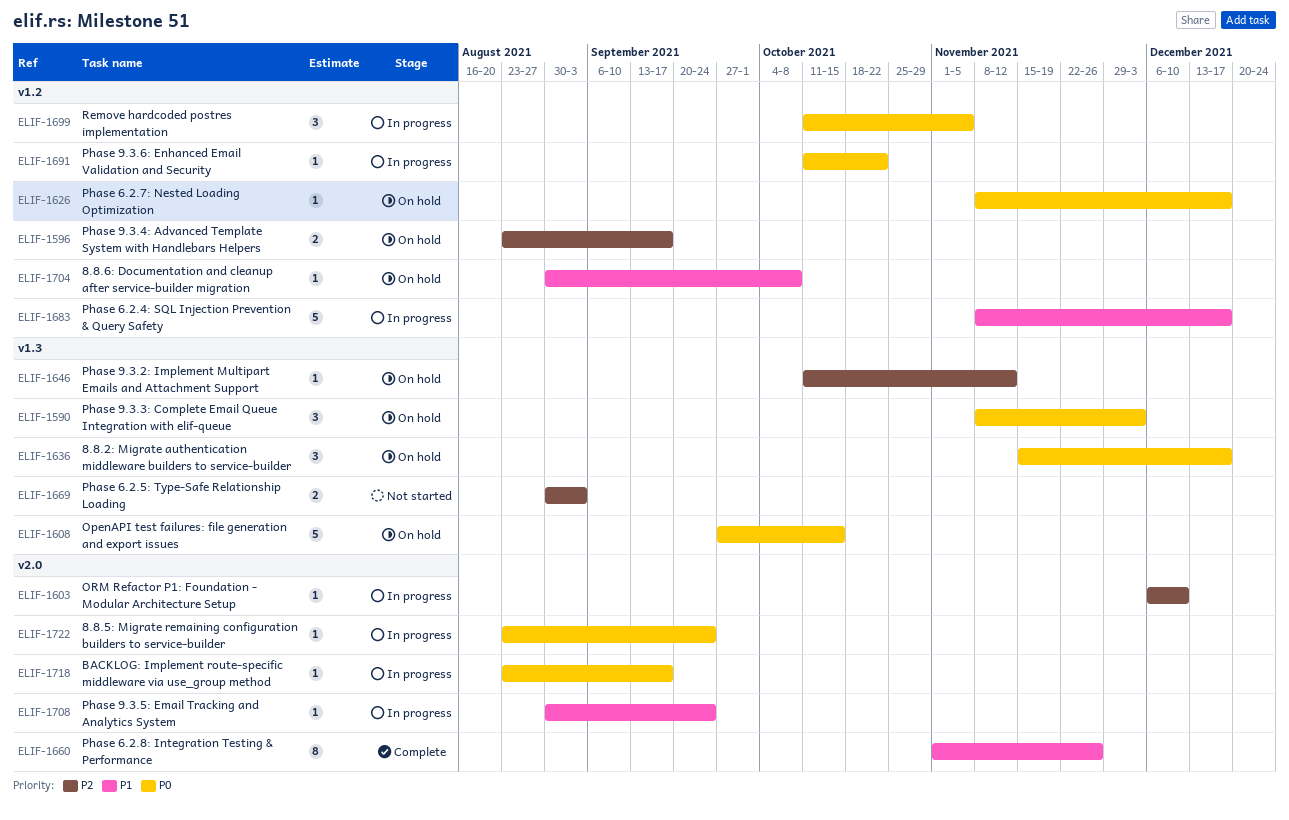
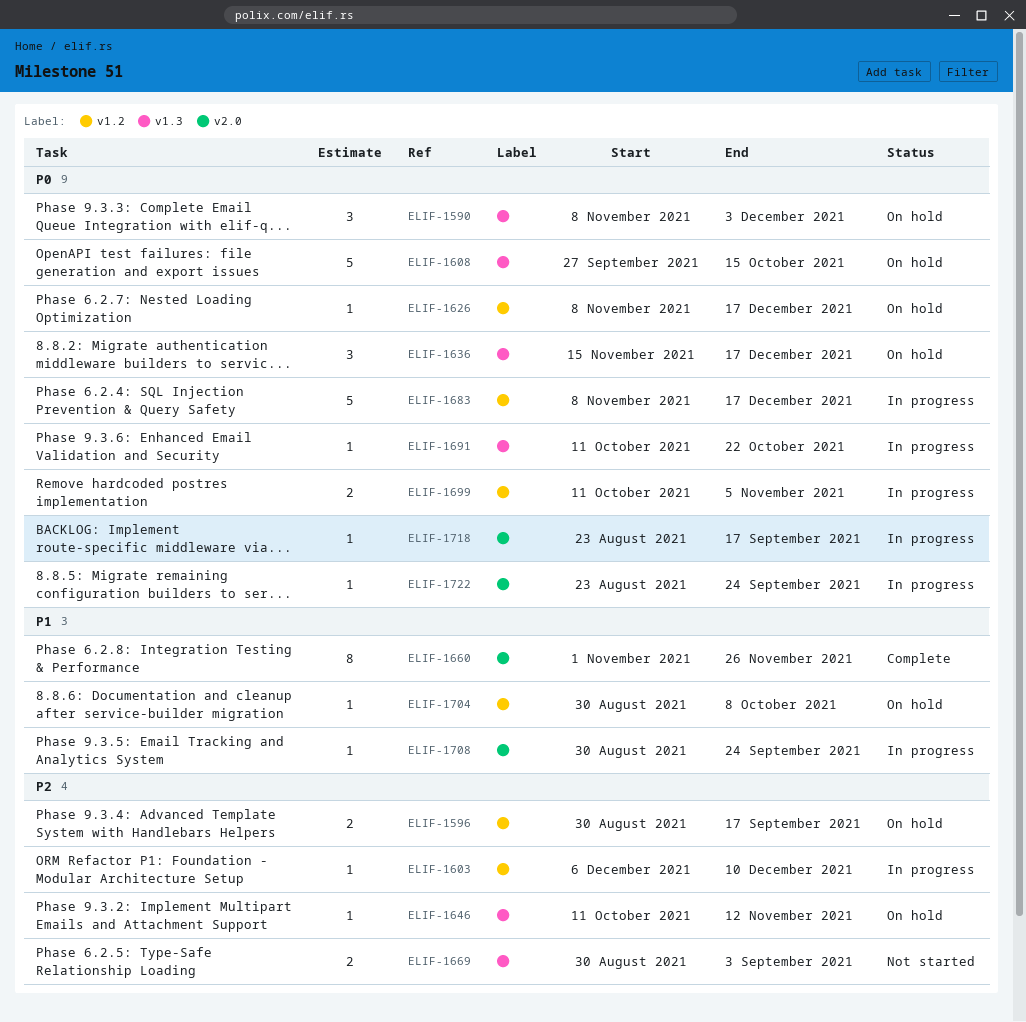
ELIF-1596, start: Aug 23 -> Aug 30
ELIF-1603, label: v2.0 -> v1.2
ELIF-1683, priority: P1 -> P0
ELIF-1691, label: v1.2 -> v1.3
ELIF-1699, estimate: 3 -> 2

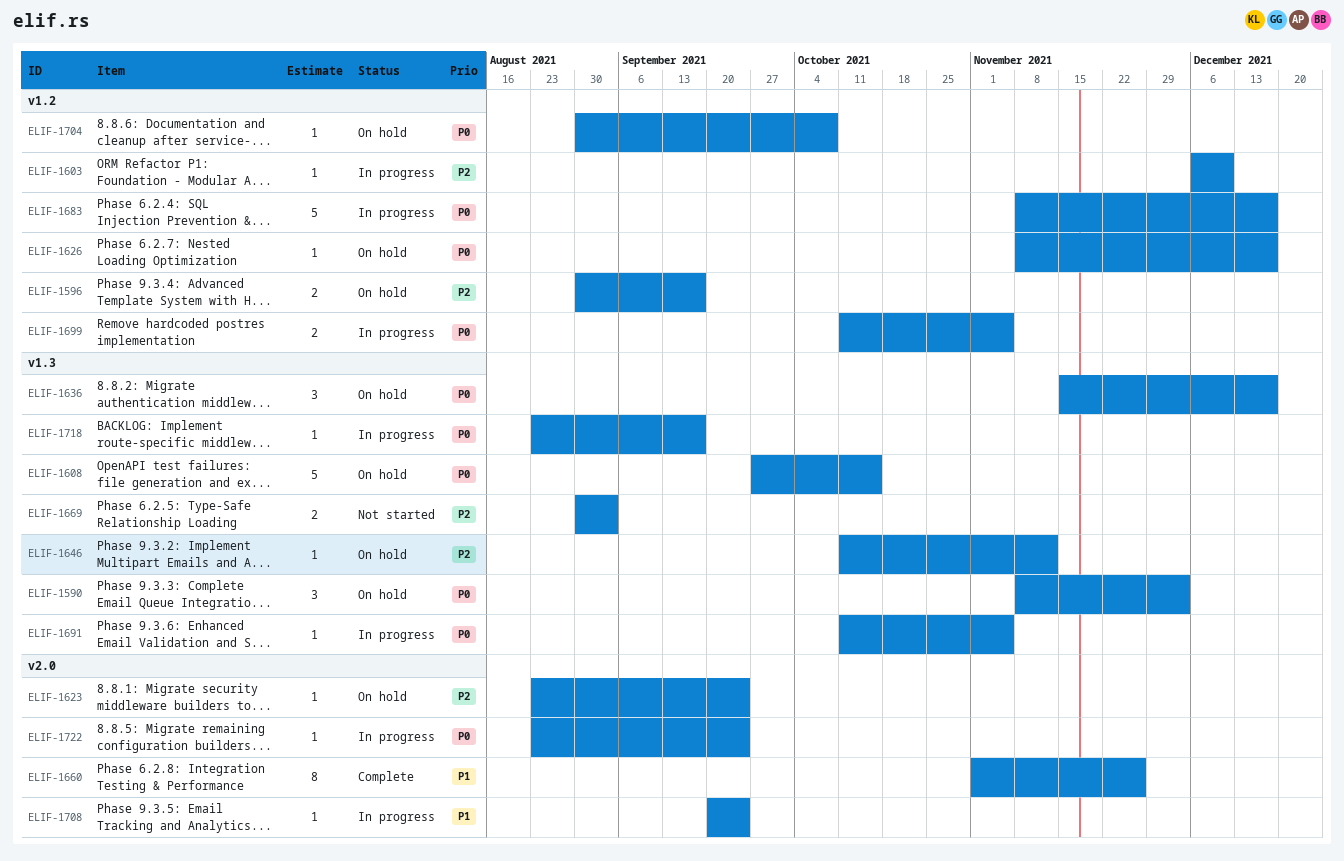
ELIF-1623: none -> present
ELIF-1691, due: Oct 22 -> Nov 5
ELIF-1704, priority: P1 -> P0
ELIF-1708, start: Aug 30 -> Sep 20
ELIF-1718, label: v2.0 -> v1.3

